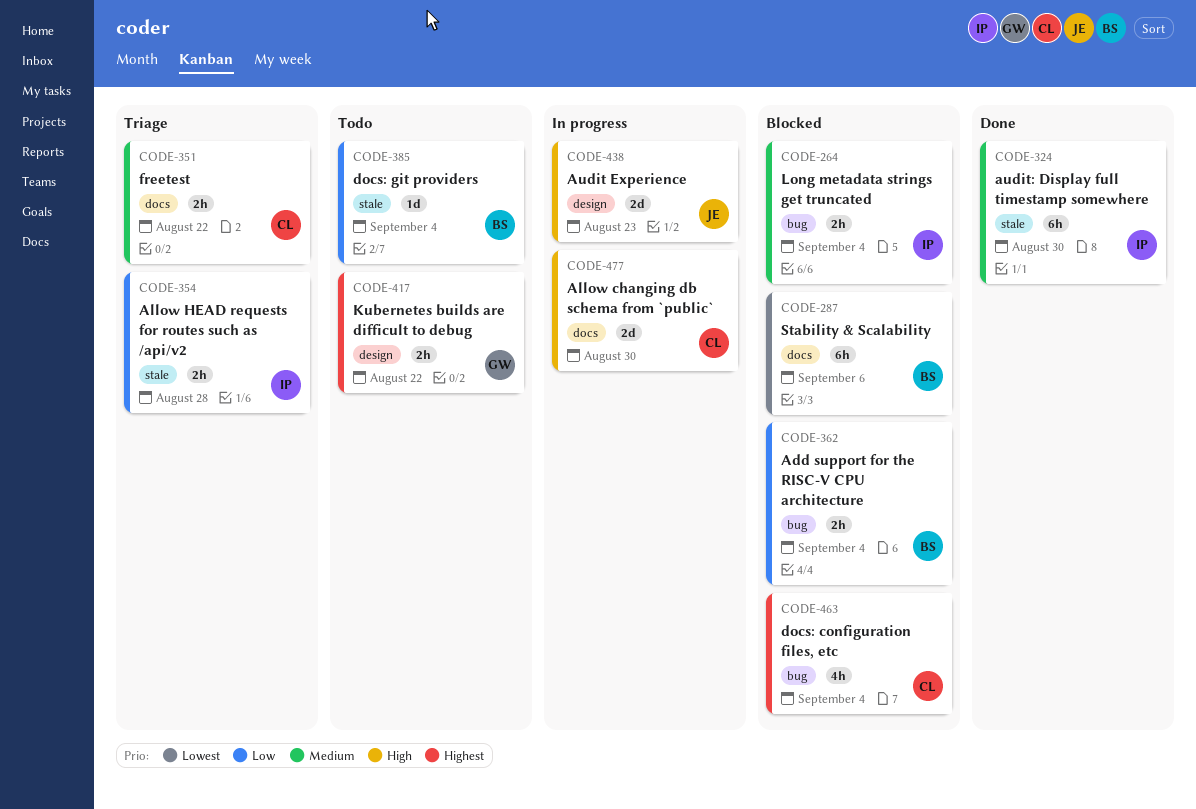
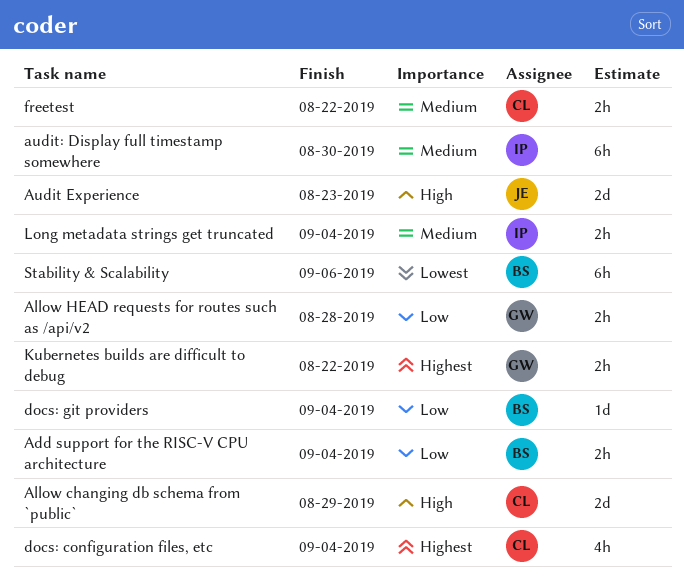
Allow changing db schema from `public`, due: Aug 30 -> Aug 29
Allow HEAD requests for routes such as /api/v2, owner: IP -> GW

